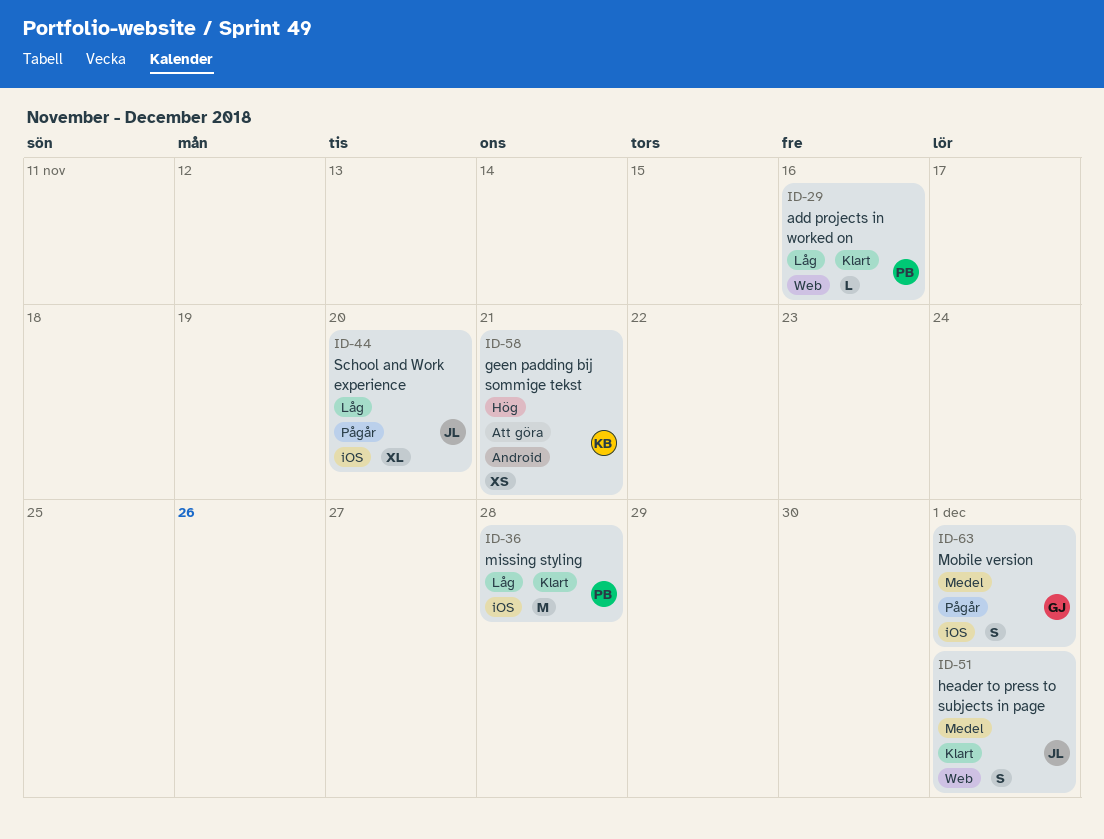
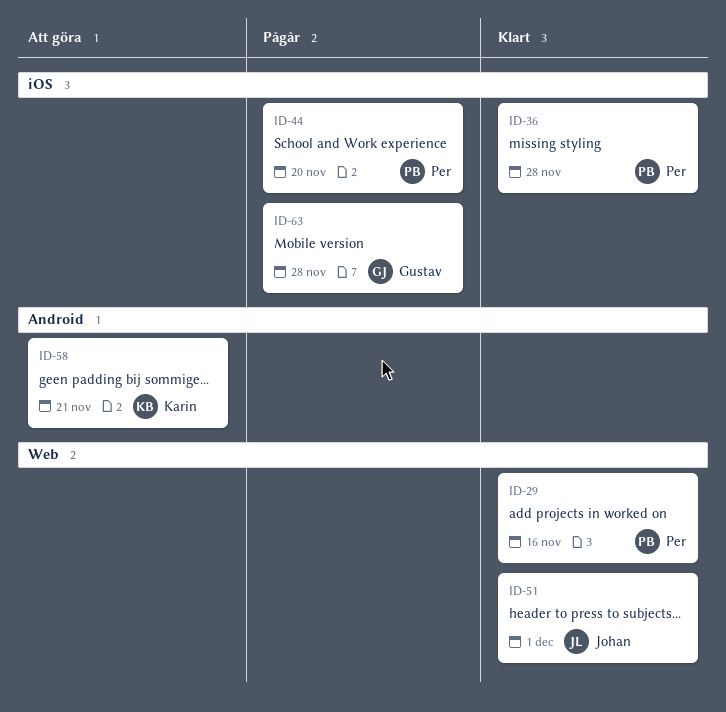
ID-44, owner: Johan -> Per
ID-63, due: Dec 1 -> Nov 28

